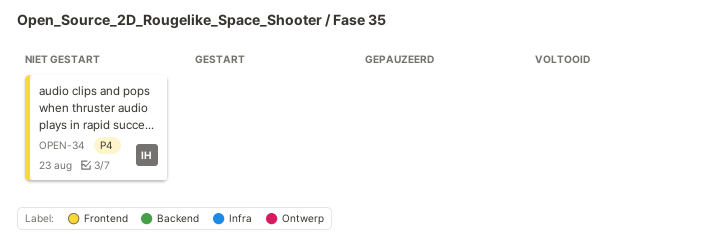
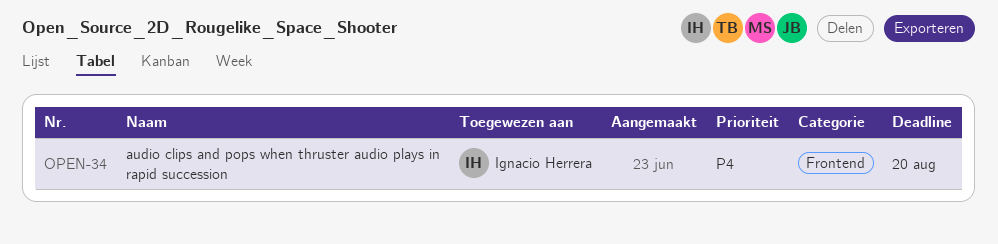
OPEN-34, due: Aug 23 -> Aug 20

